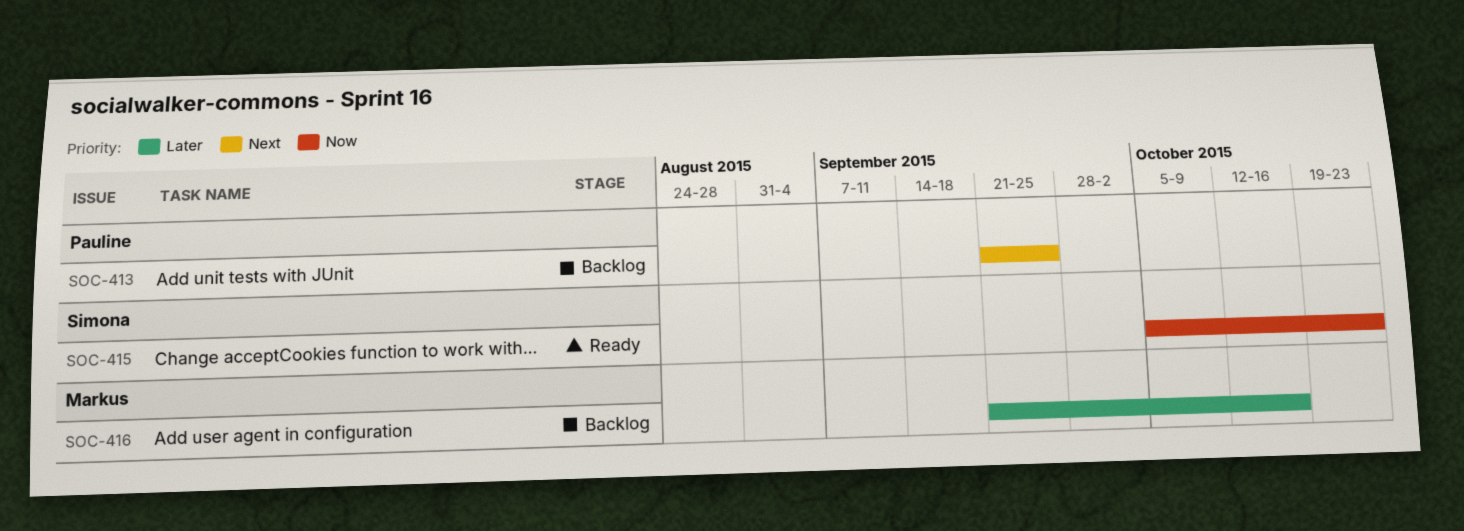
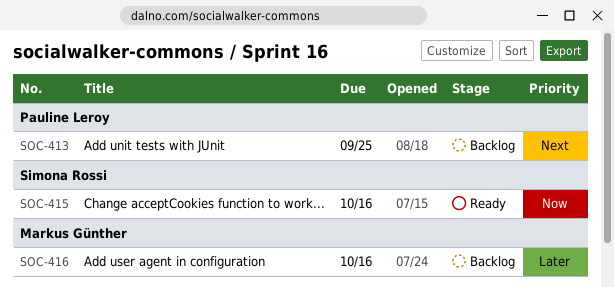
SOC-415, due: Oct 23 -> Oct 16

